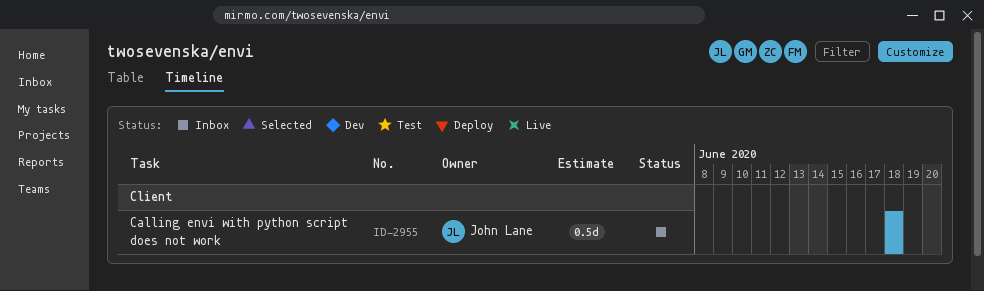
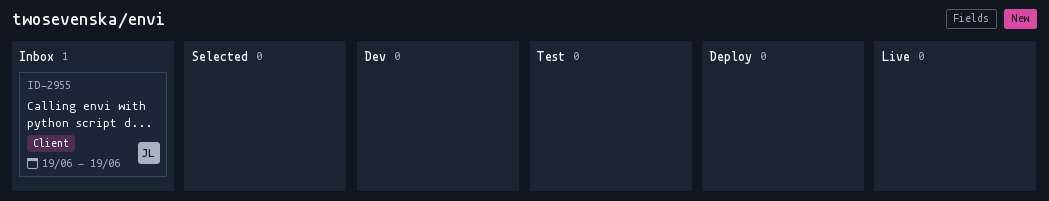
ID-2955, start: Jun 18 -> Jun 19
ID-2955, due: Jun 18 -> Jun 19

